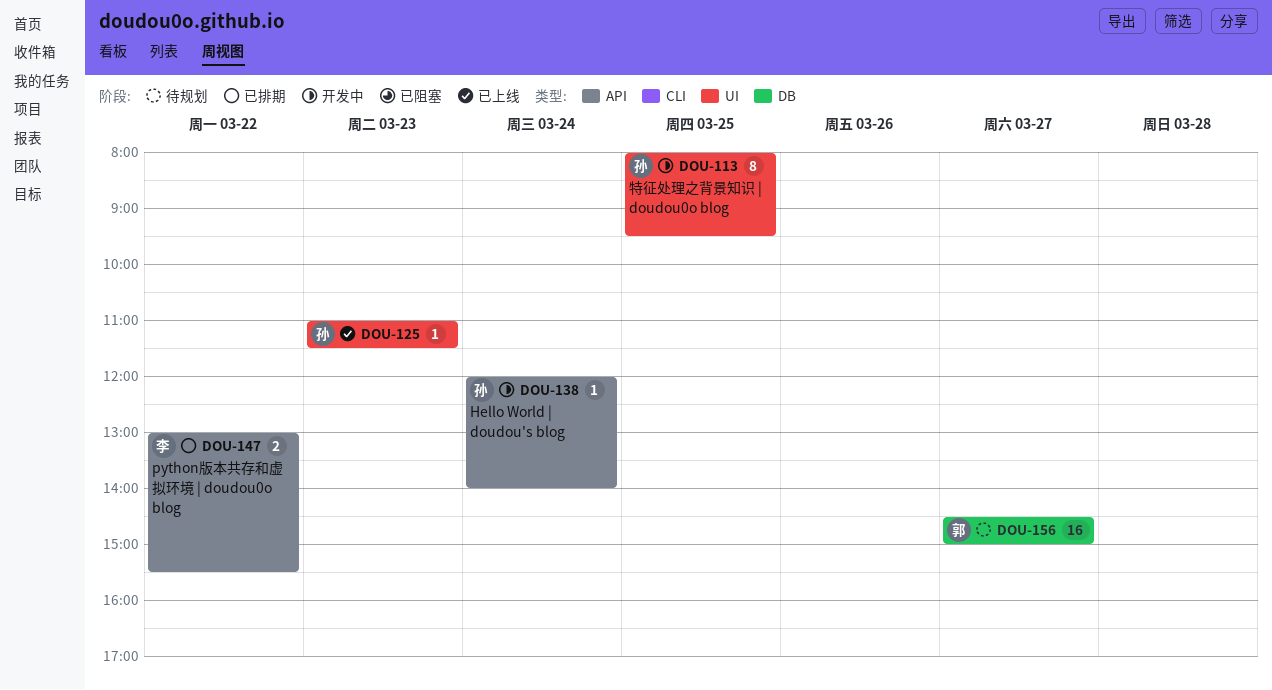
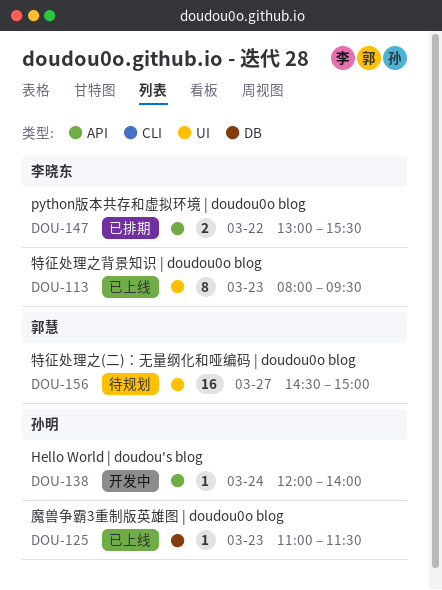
DOU-113, status: 开发中 -> 已上线
DOU-113, owner: 孙明 -> 李晓东
DOU-113, day: Mar 25 -> Mar 23
DOU-125, label: UI -> DB
DOU-156, label: DB -> UI

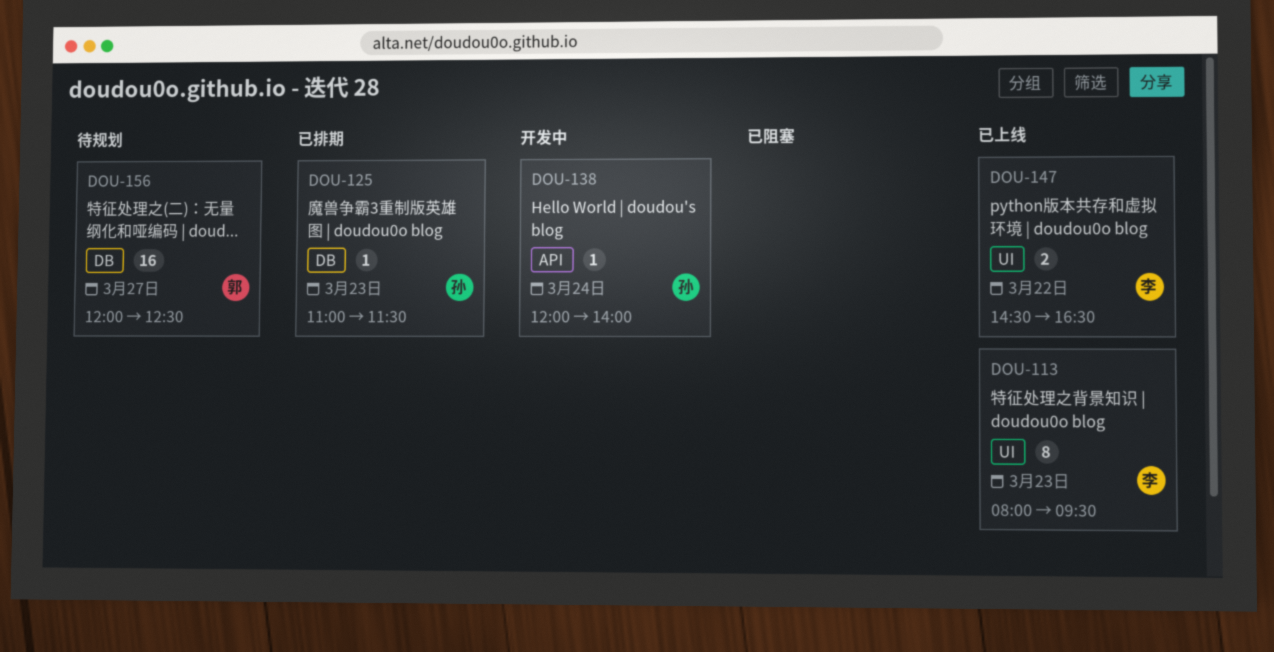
DOU-125, status: 已上线 -> 已排期
DOU-147, status: 已排期 -> 已上线
DOU-147, label: API -> UI
DOU-147, begins: 13:00 -> 14:30
DOU-147, ends: 15:30 -> 16:30
DOU-156, label: UI -> DB
DOU-156, begins: 14:30 -> 12:00
DOU-156, ends: 15:00 -> 12:30

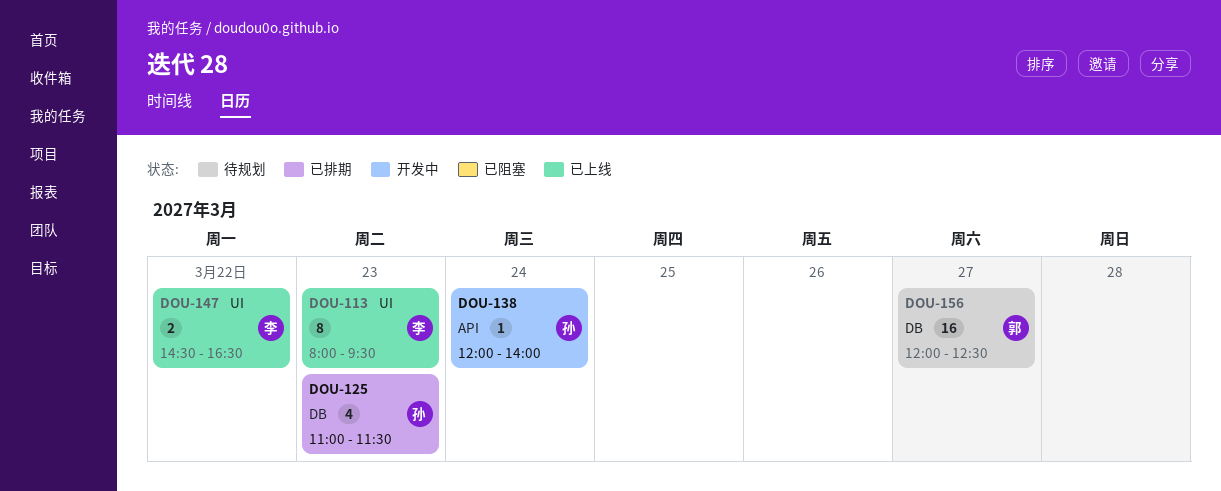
DOU-125, estimate: 1 -> 4

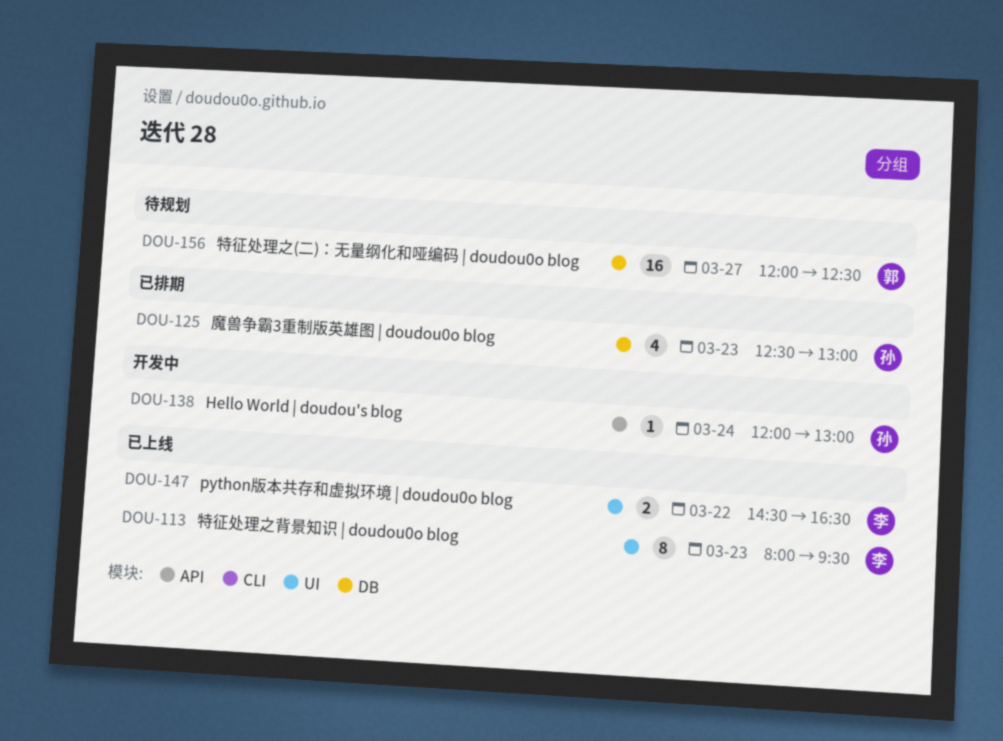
DOU-125, begins: 11:00 -> 12:30
DOU-125, ends: 11:30 -> 13:00
DOU-138, ends: 14:00 -> 13:00

